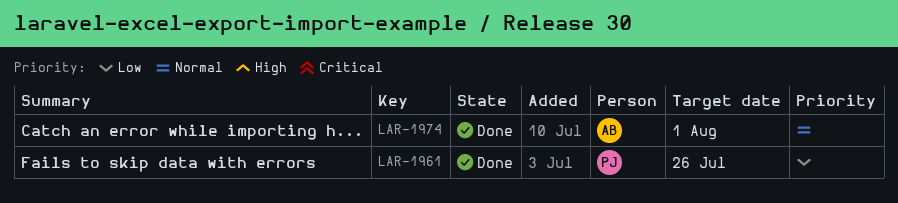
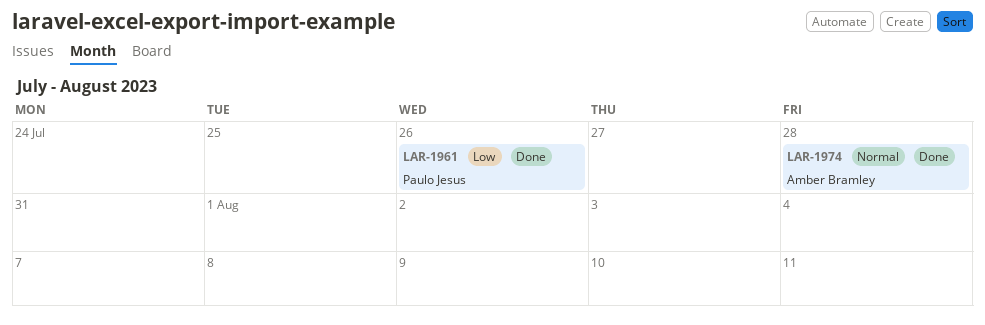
LAR-1974, due: Aug 1 -> Jul 28

